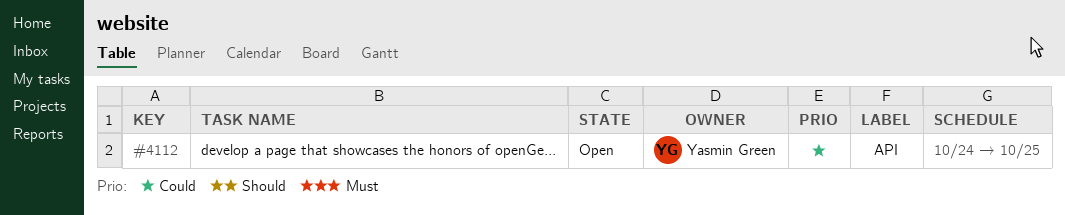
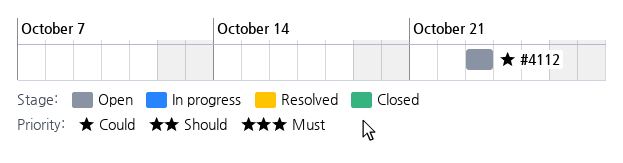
#4112, start: Oct 24 -> Oct 23
#4112, due: Oct 25 -> Oct 23

